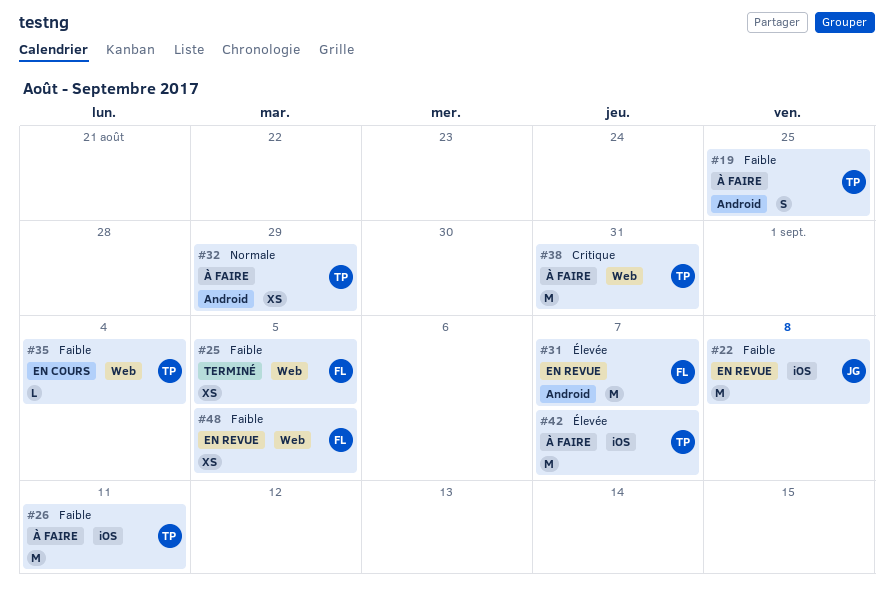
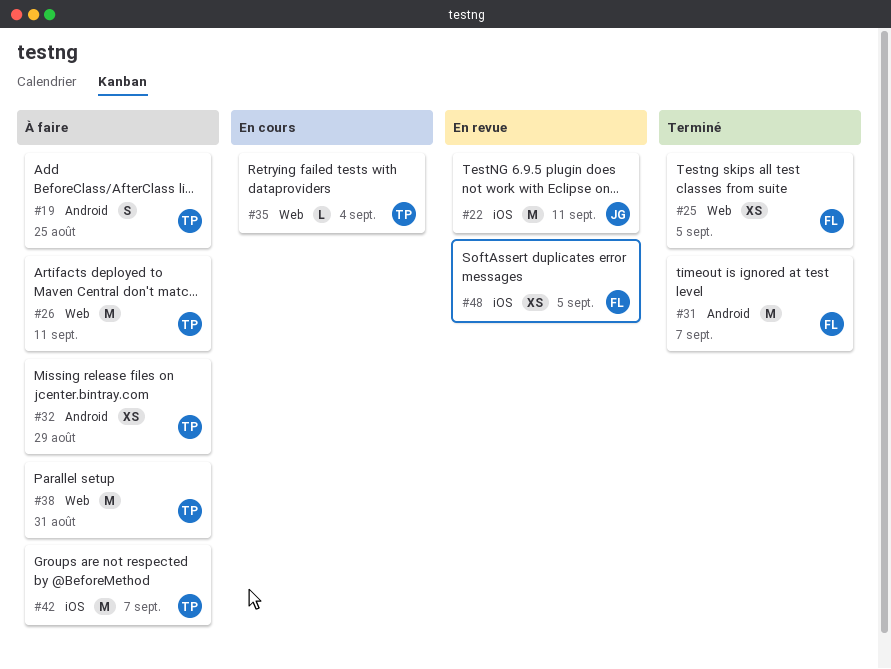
#22, due: Sep 8 -> Sep 11
#26, label: iOS -> Web
#31, status: En revue -> Terminé
#48, label: Web -> iOS

